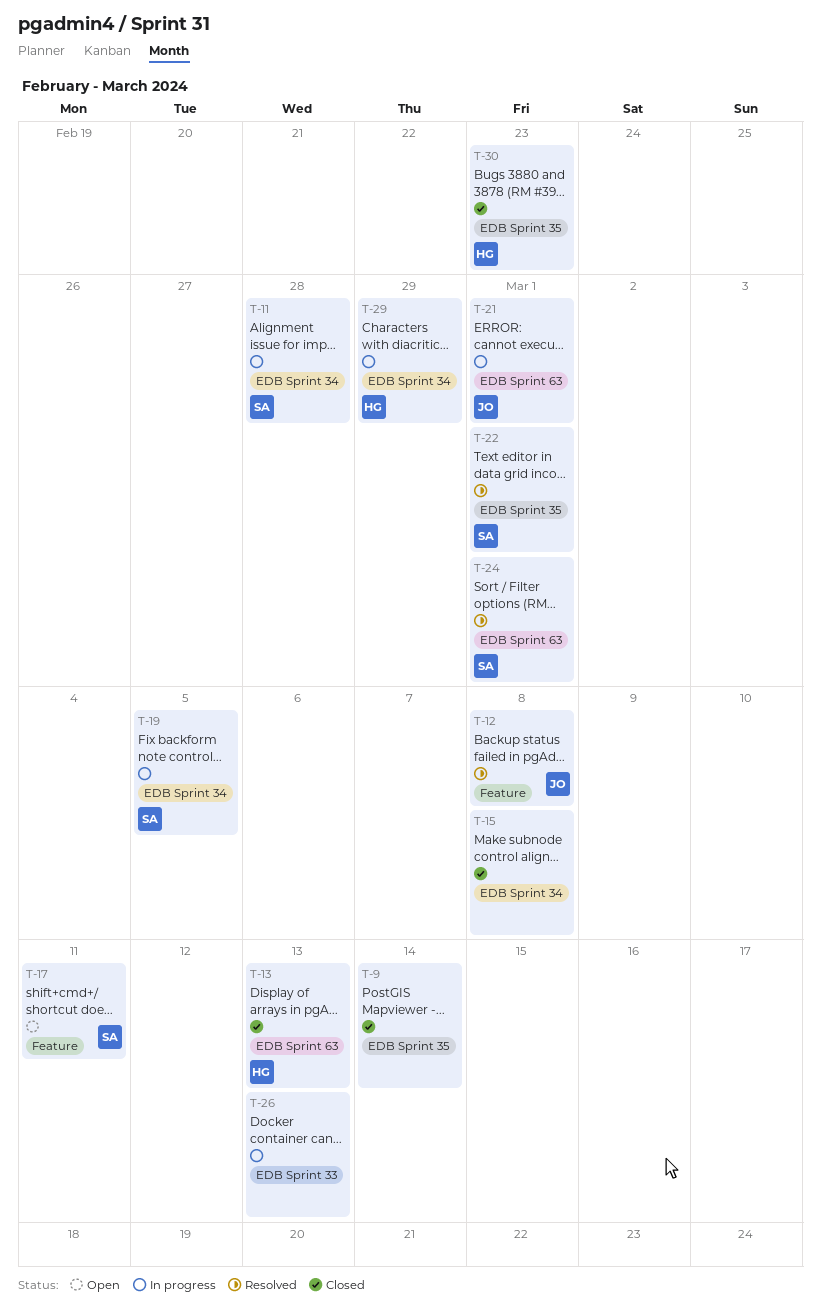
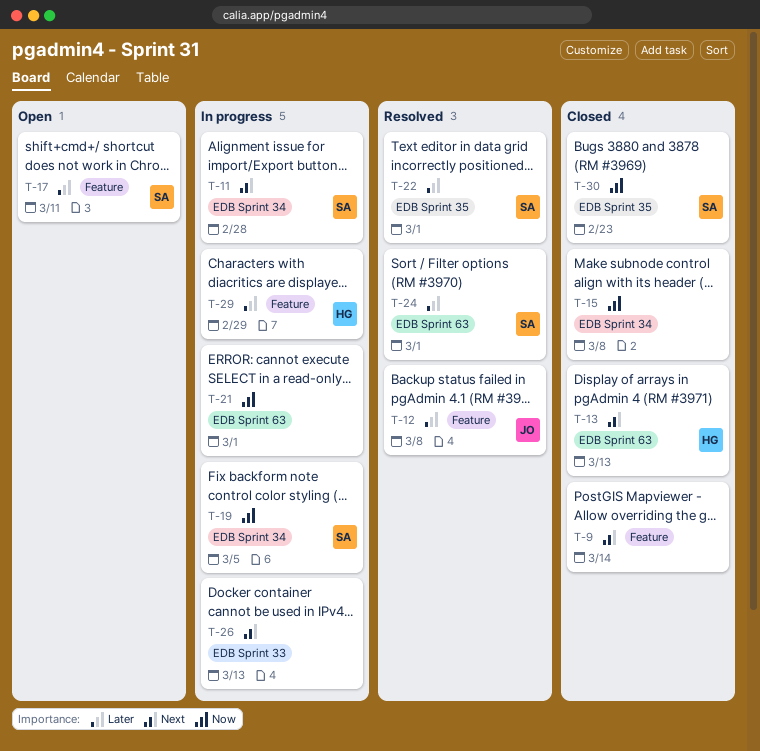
T-9, label: EDB Sprint 35 -> Feature
T-21, owner: JO -> none
T-29, label: EDB Sprint 34 -> Feature
T-30, owner: HG -> SA

